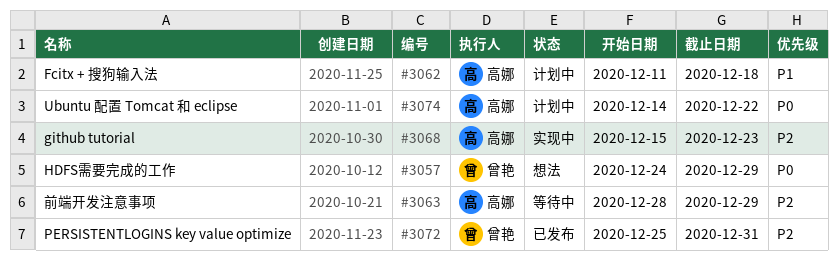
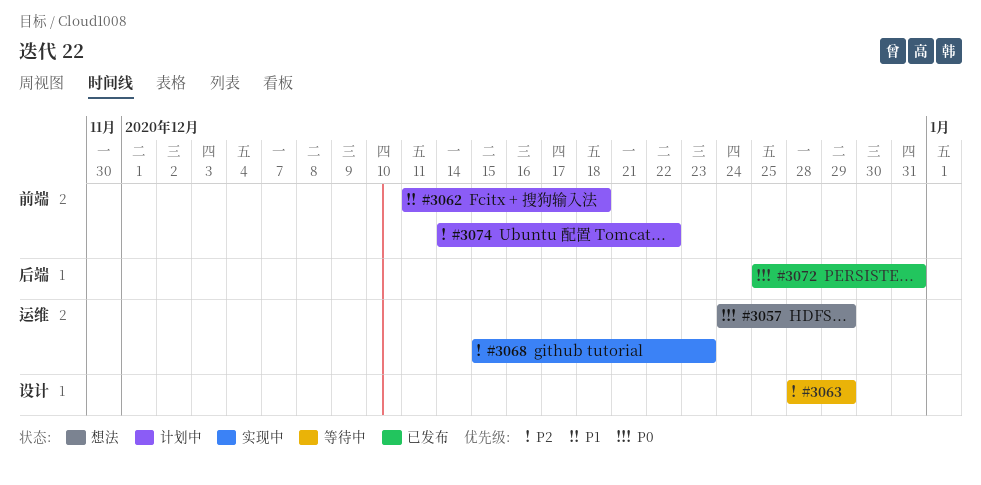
#3072, priority: P2 -> P0
#3074, priority: P0 -> P2

